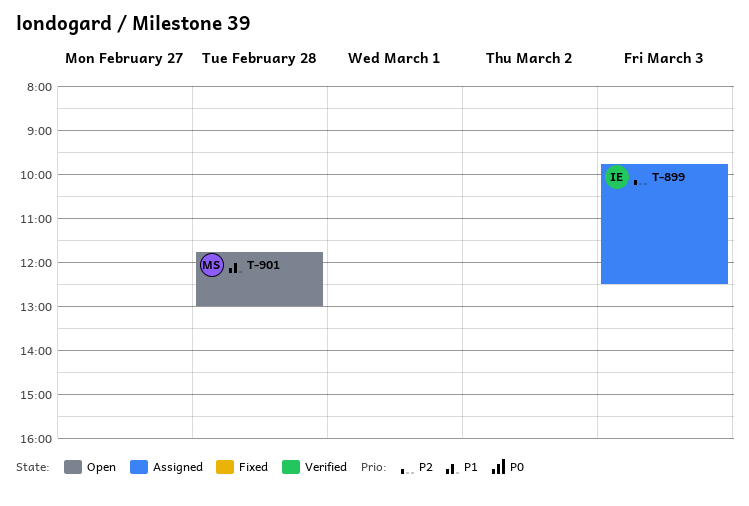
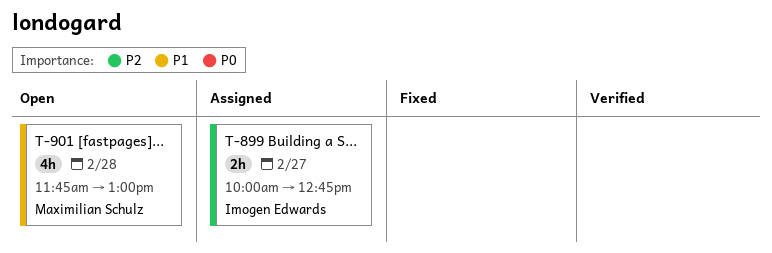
T-899, day: Mar 3 -> Feb 27
T-899, begins: 09:45 -> 10:00
T-899, ends: 12:30 -> 12:45

